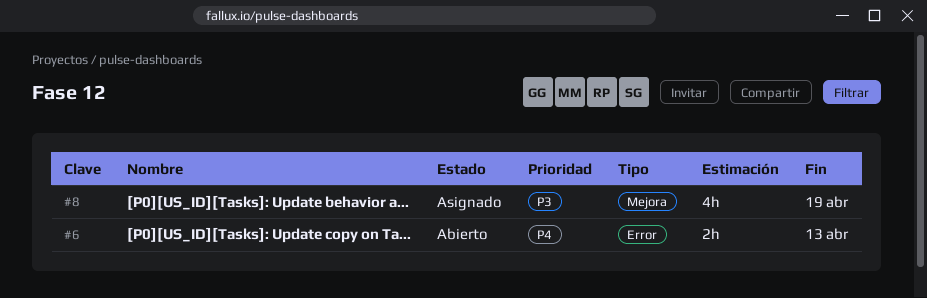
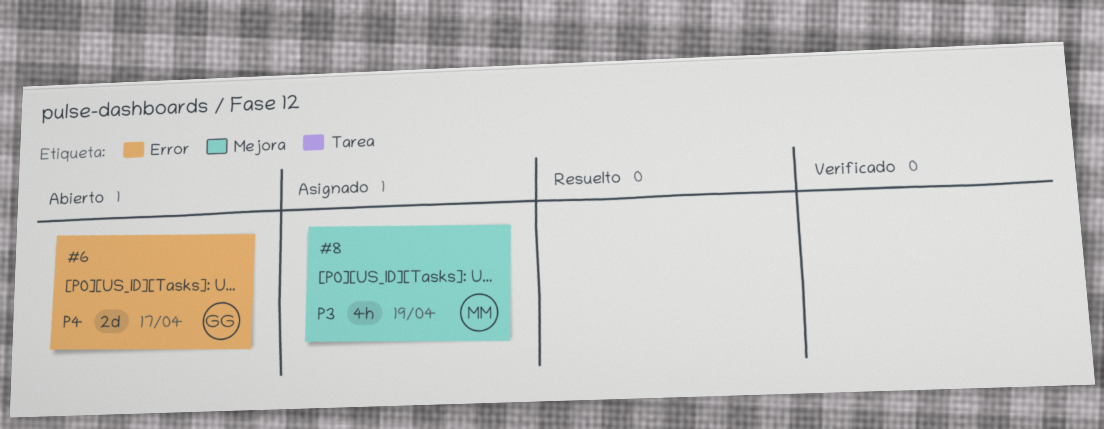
#6, estimate: 2h -> 2d
#6, due: Apr 13 -> Apr 17

